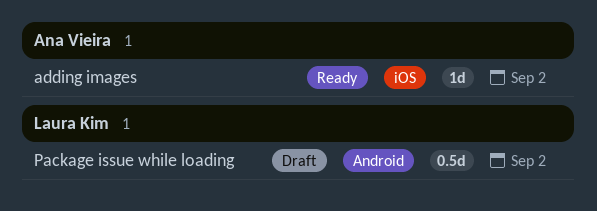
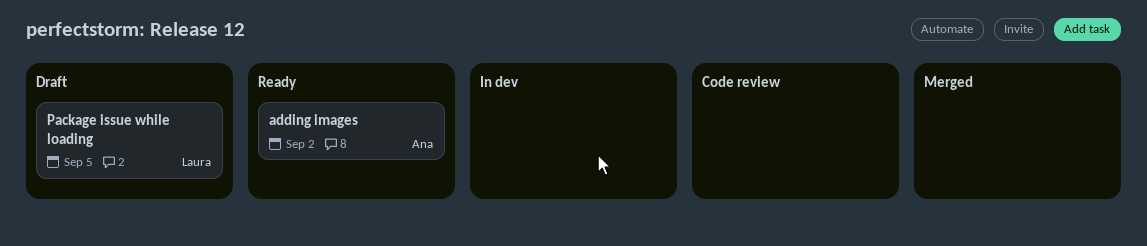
Package issue while loading, due: Sep 2 -> Sep 5

